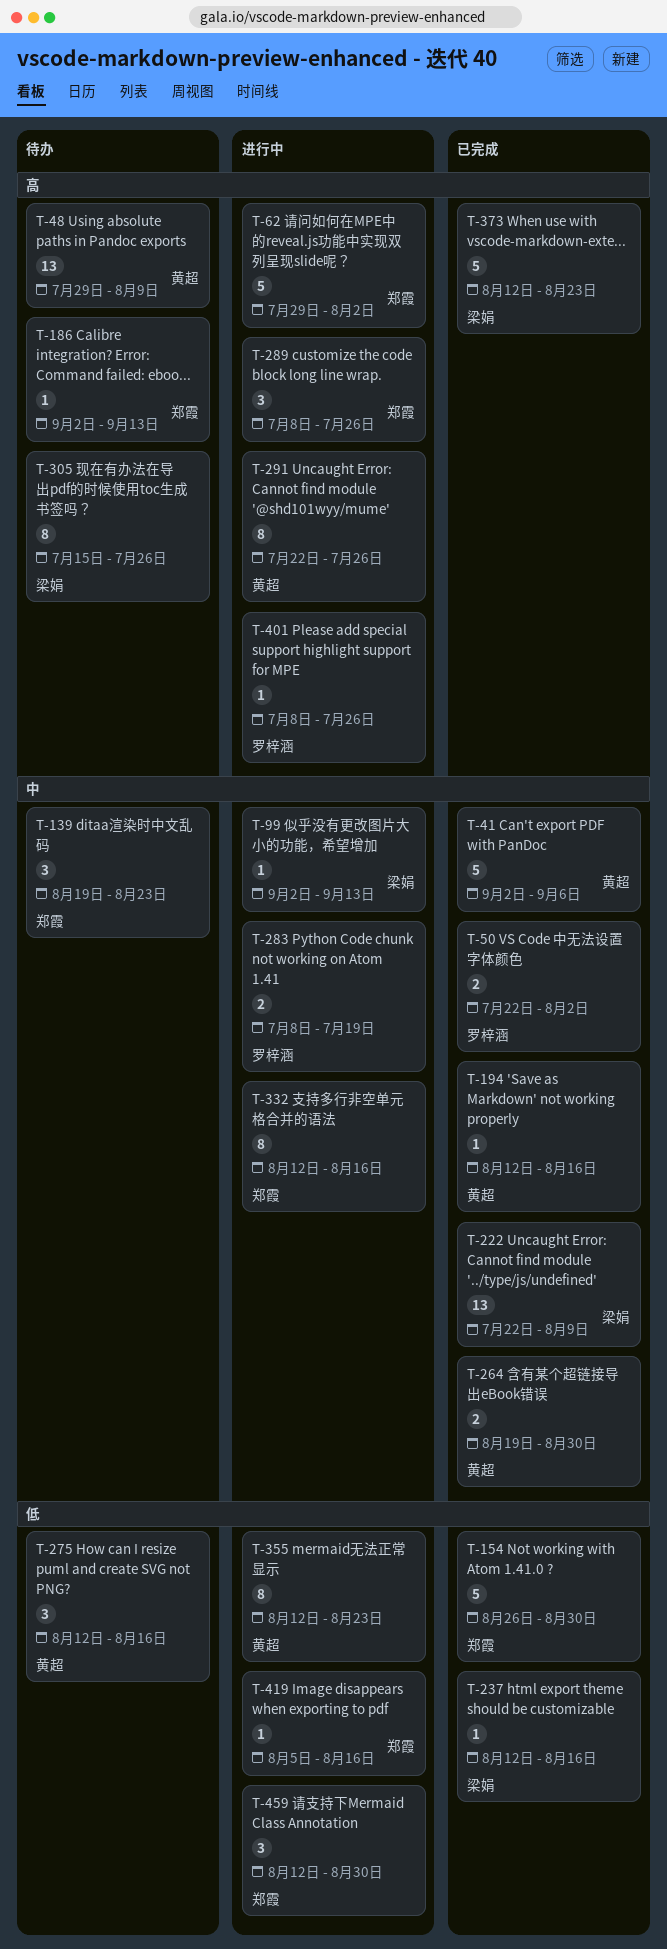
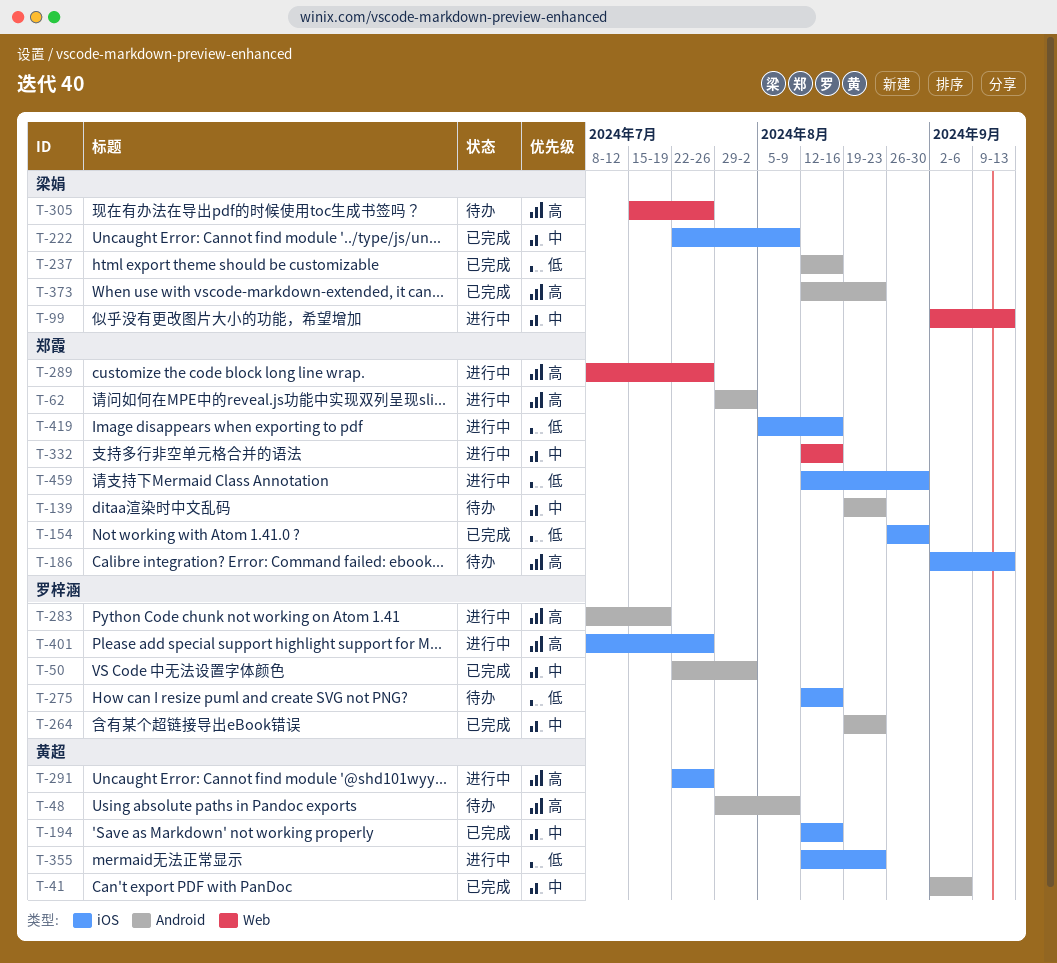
T-264, owner: 黄超 -> 罗梓涵
T-264, due: Aug 30 -> Aug 23
T-275, owner: 黄超 -> 罗梓涵
T-283, priority: 中 -> 高

